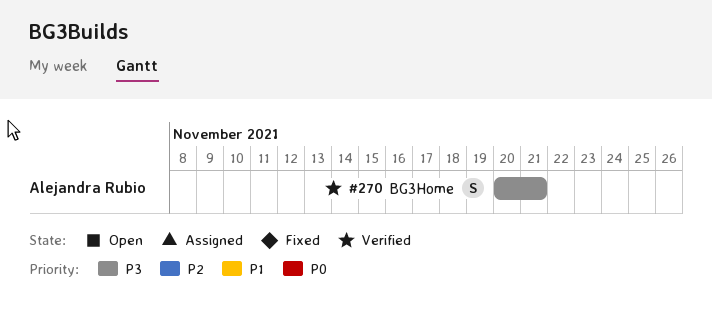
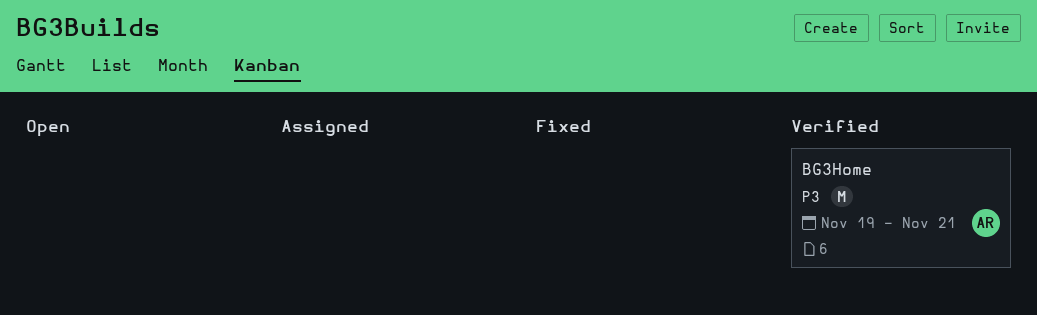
BG3Home, estimate: S -> M
BG3Home, start: Nov 20 -> Nov 19

